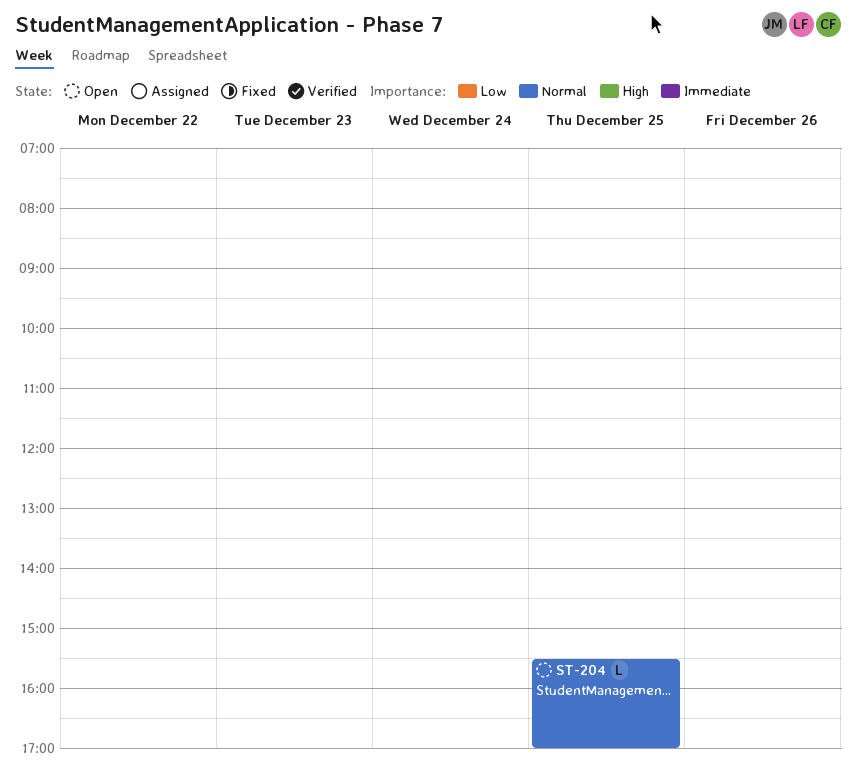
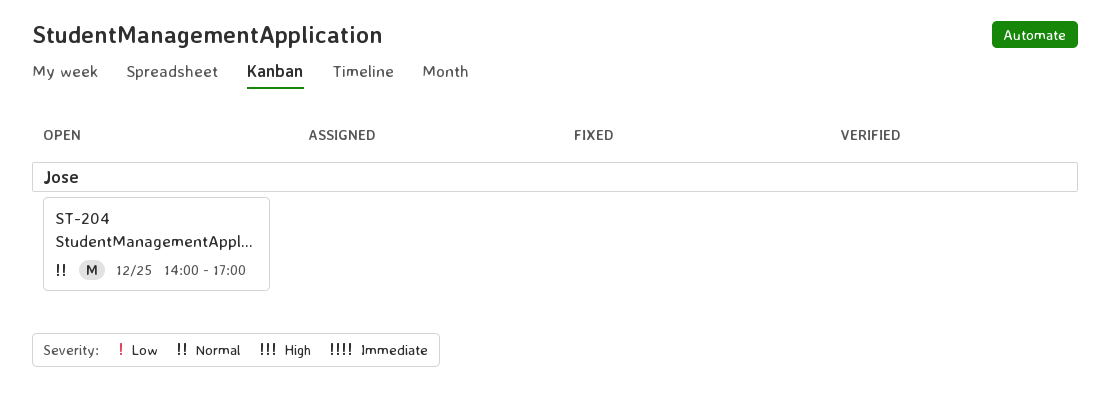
ST-204, estimate: L -> M
ST-204, begins: 15:30 -> 14:00

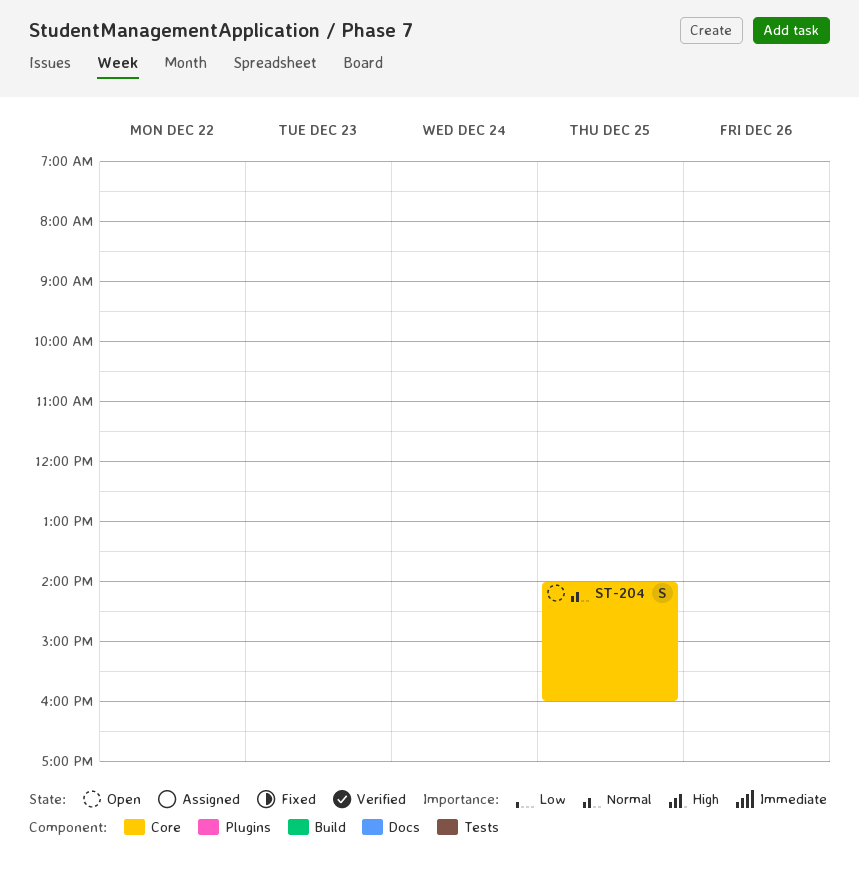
ST-204, estimate: M -> S
ST-204, ends: 17:00 -> 16:00

